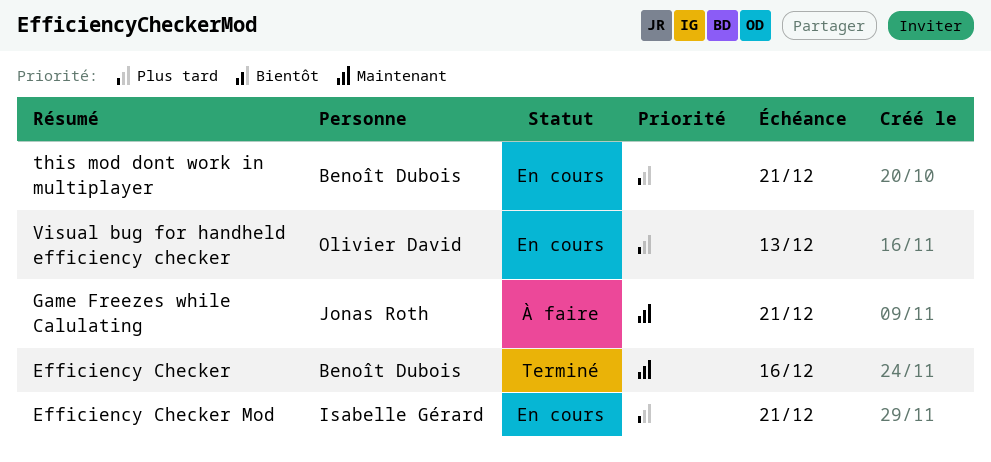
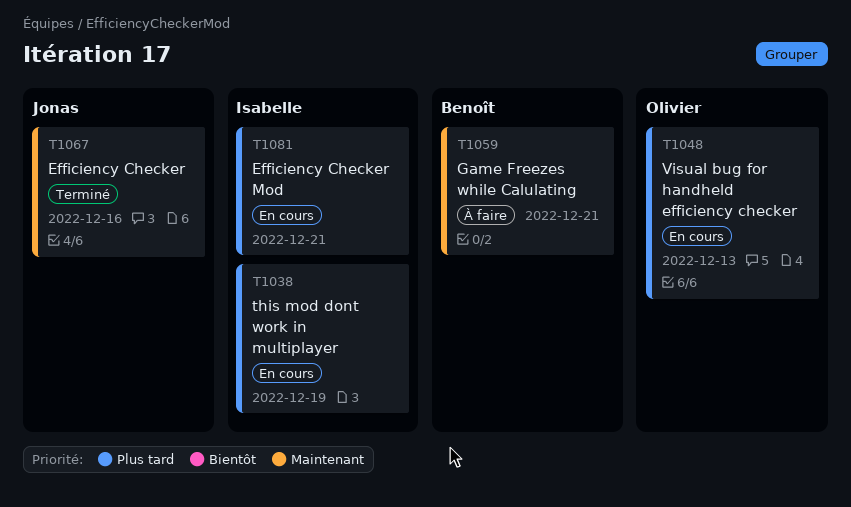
Efficiency Checker, owner: Benoît Dubois -> Jonas Roth
Game Freezes while Calulating, owner: Jonas Roth -> Benoît Dubois
this mod dont work in multiplayer, owner: Benoît Dubois -> Isabelle Gérard
this mod dont work in multiplayer, due: Dec 21 -> Dec 19

